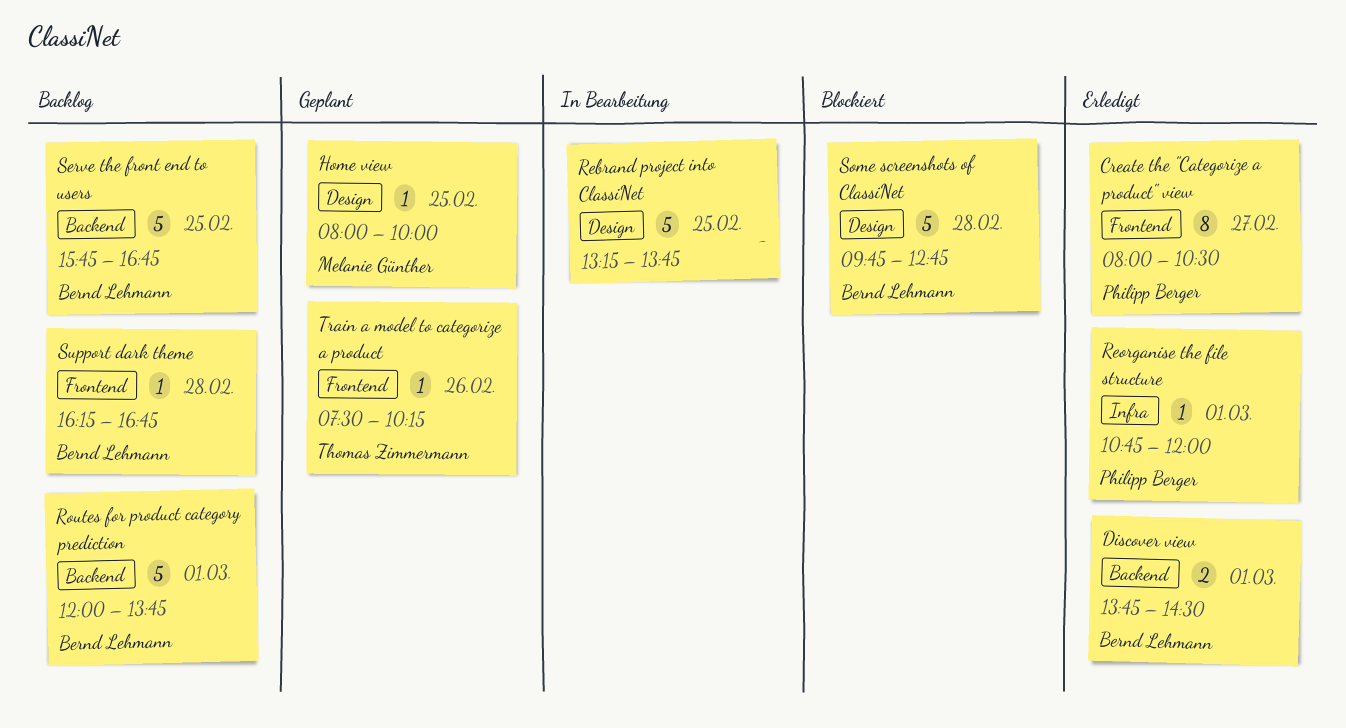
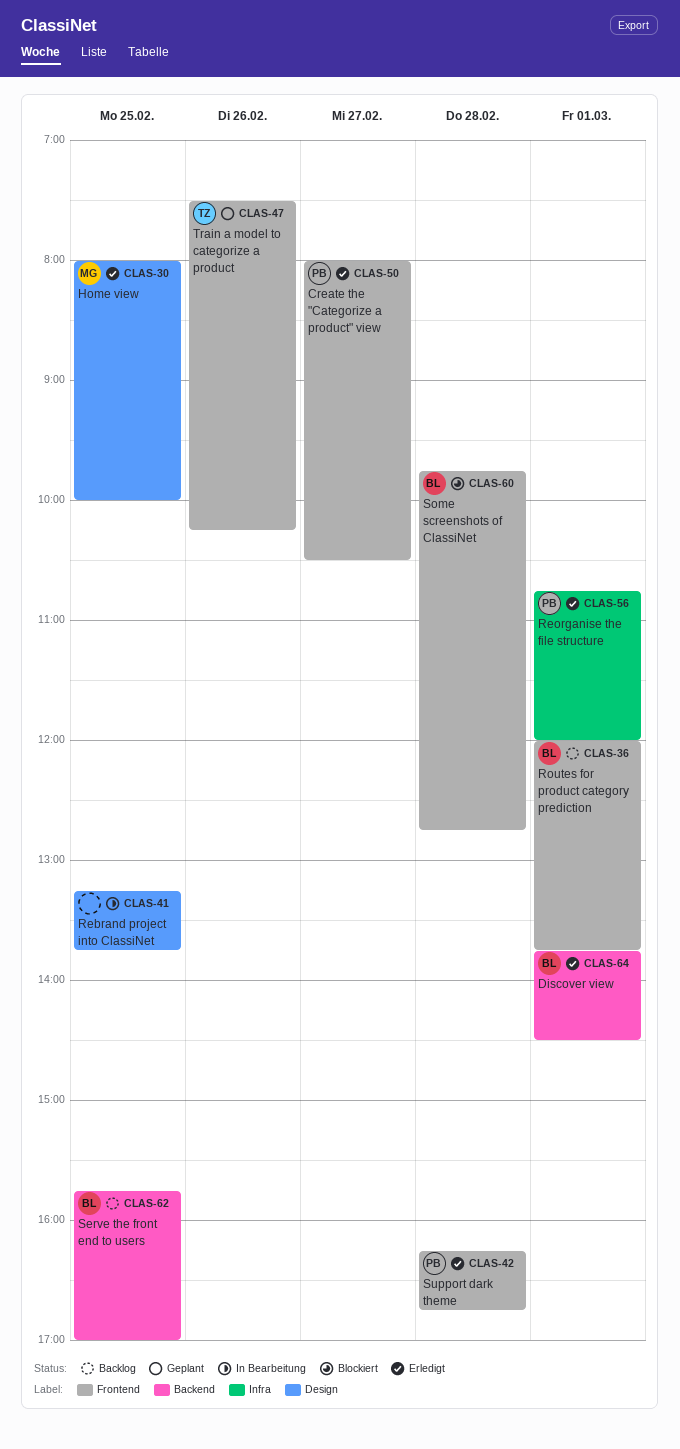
Home view, status: Geplant -> Erledigt
Routes for product category prediction, label: Backend -> Frontend
Serve the front end to users, ends: 16:45 -> 17:00
Some screenshots of ClassiNet, label: Design -> Frontend
Support dark theme, status: Backlog -> Erledigt
Support dark theme, owner: Bernd Lehmann -> Philipp Berger

